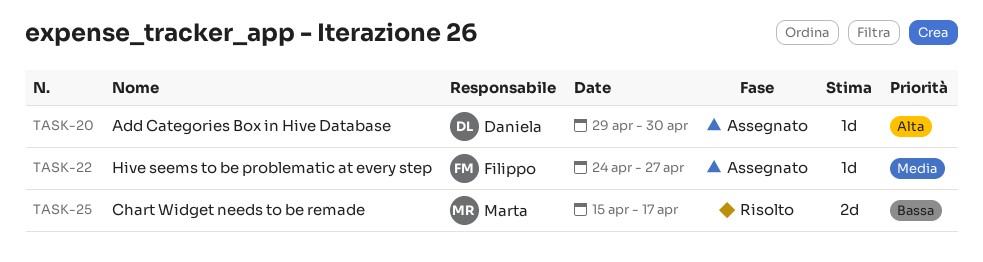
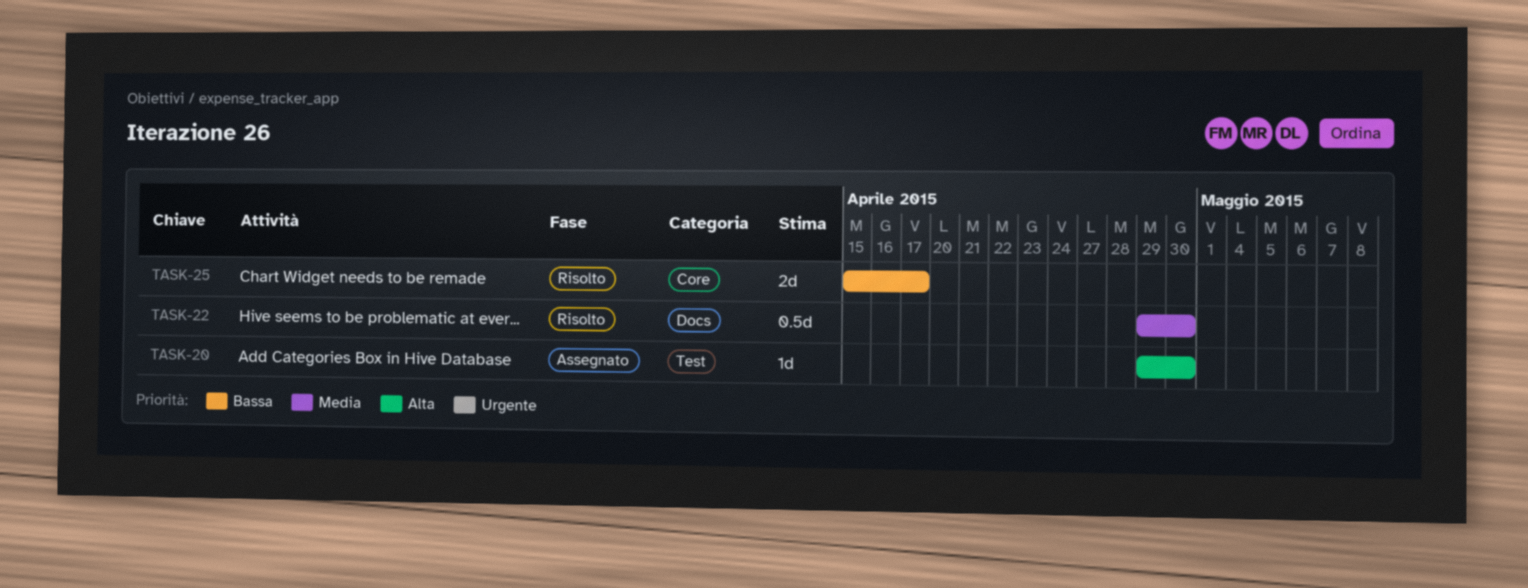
TASK-22, status: Assegnato -> Risolto
TASK-22, estimate: 1d -> 0.5d
TASK-22, start: Apr 24 -> Apr 29
TASK-22, due: Apr 27 -> Apr 30

